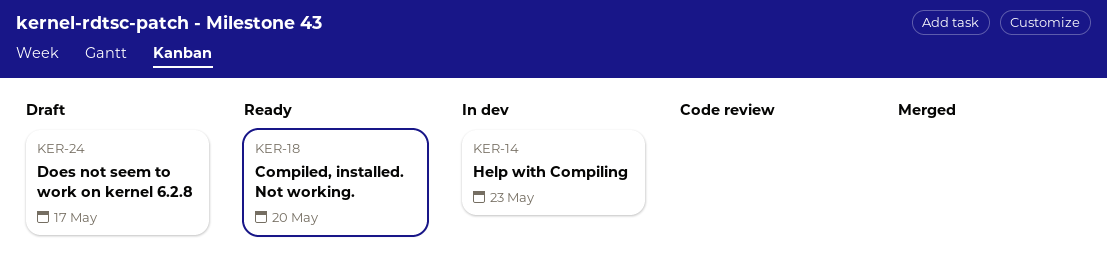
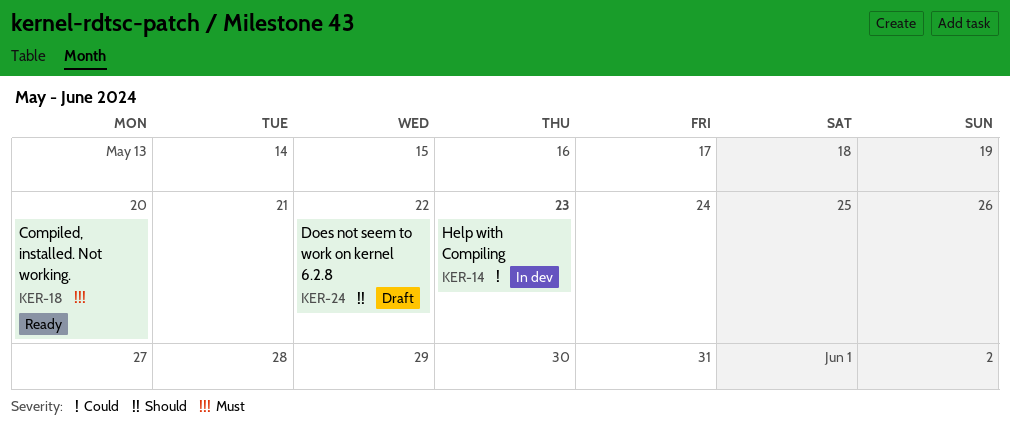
KER-24, due: May 17 -> May 22

